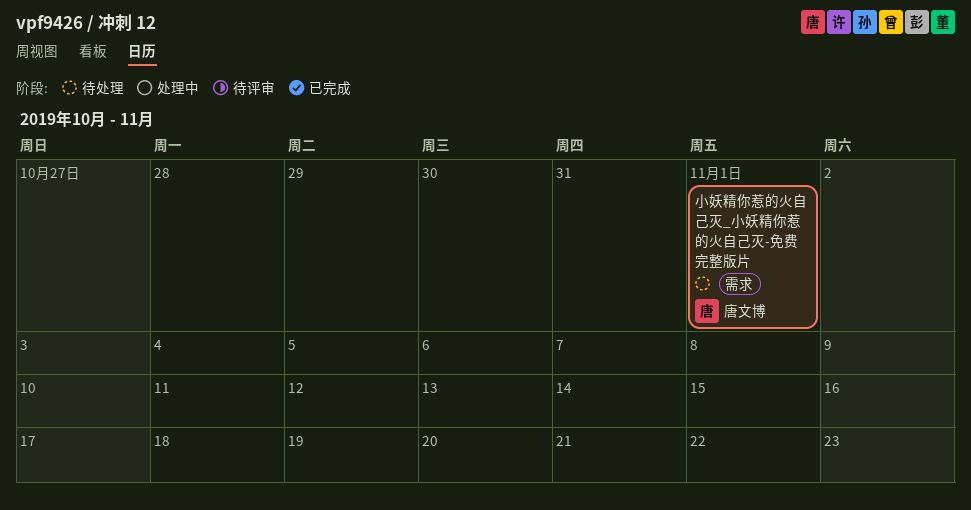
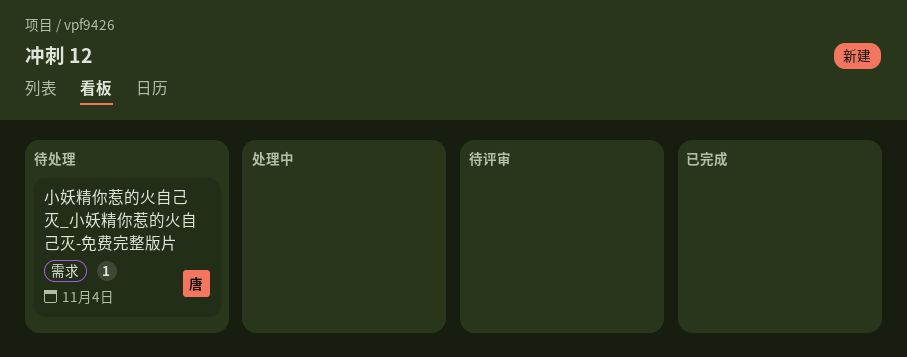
小妖精你惹的火自己灭_小妖精你惹的火自己灭-免费完整版片, due: Nov 1 -> Nov 4

